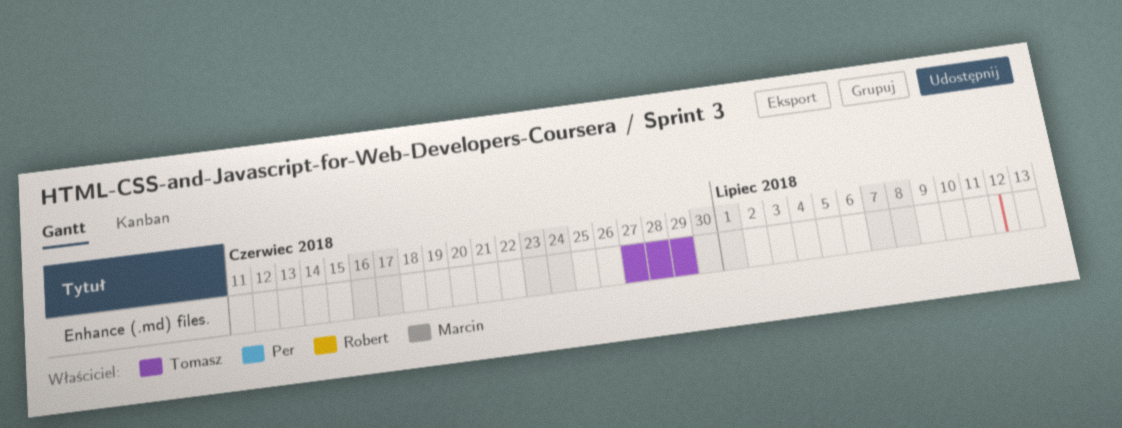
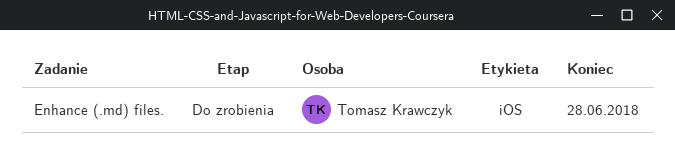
Enhance (.md) files., due: Jun 29 -> Jun 28

